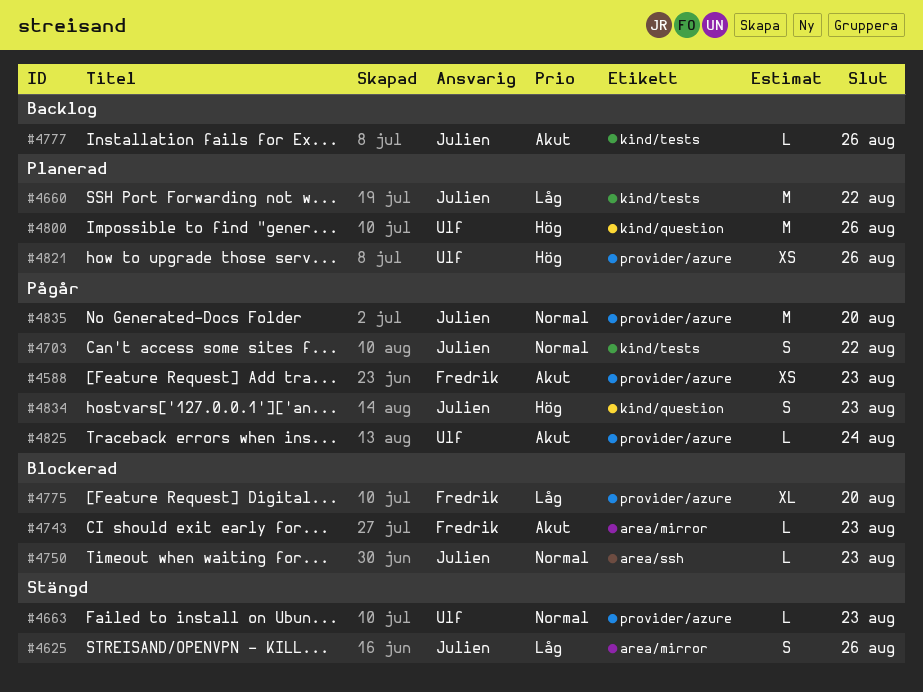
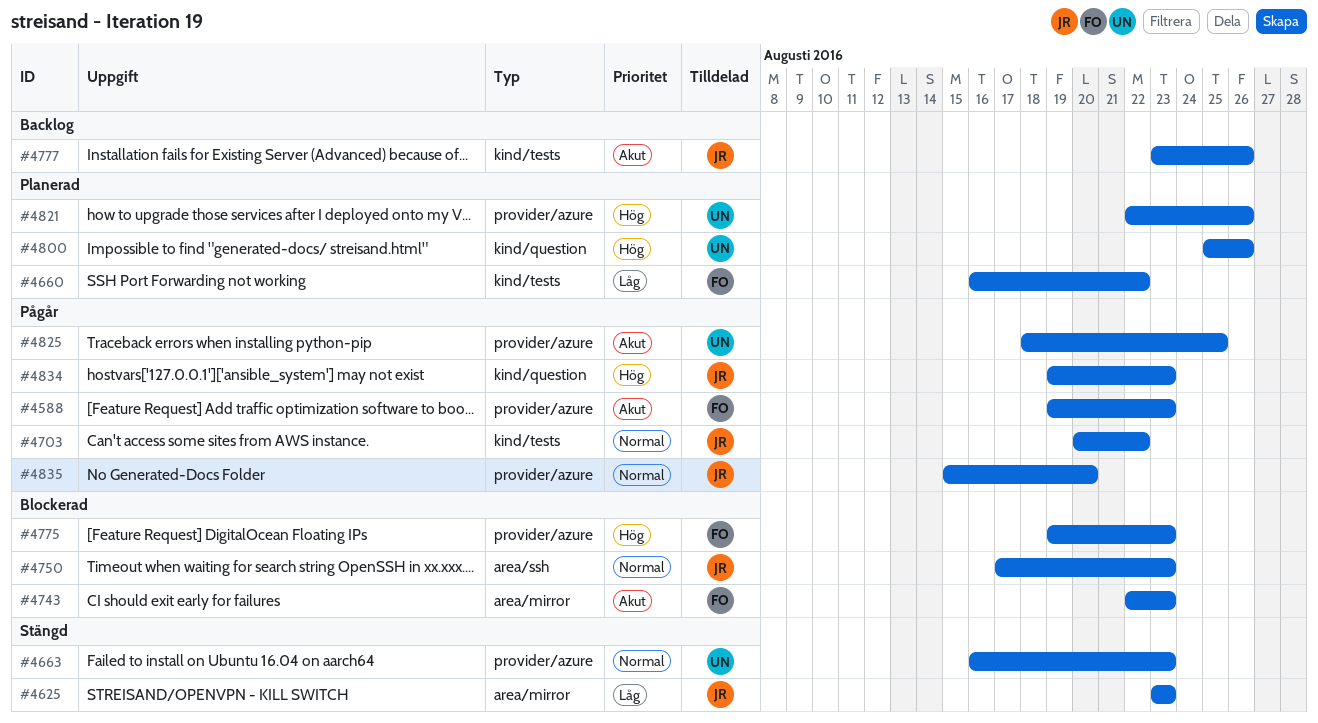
#4625, due: Aug 26 -> Aug 23
#4660, owner: Julien -> Fredrik
#4775, priority: Låg -> Hög
#4775, due: Aug 20 -> Aug 23
#4825, due: Aug 24 -> Aug 25

